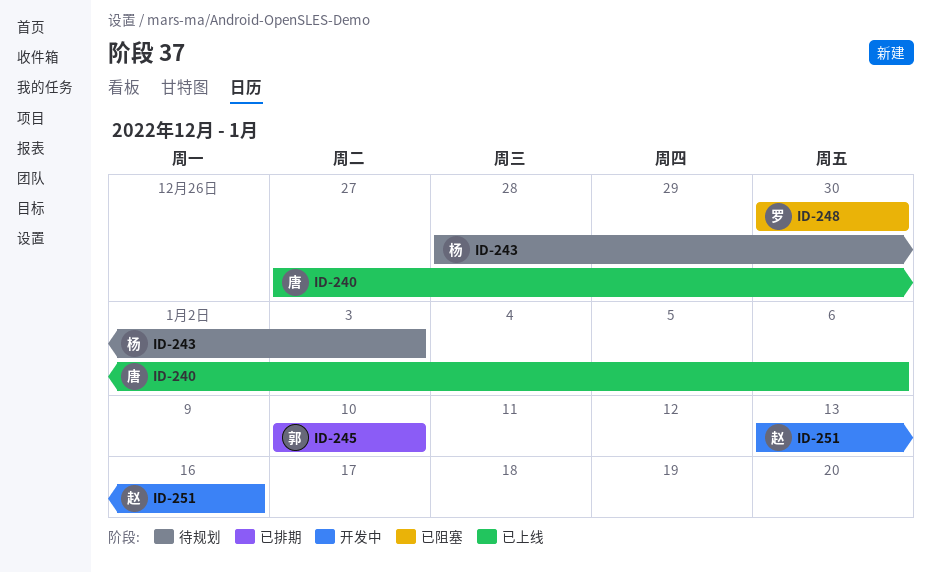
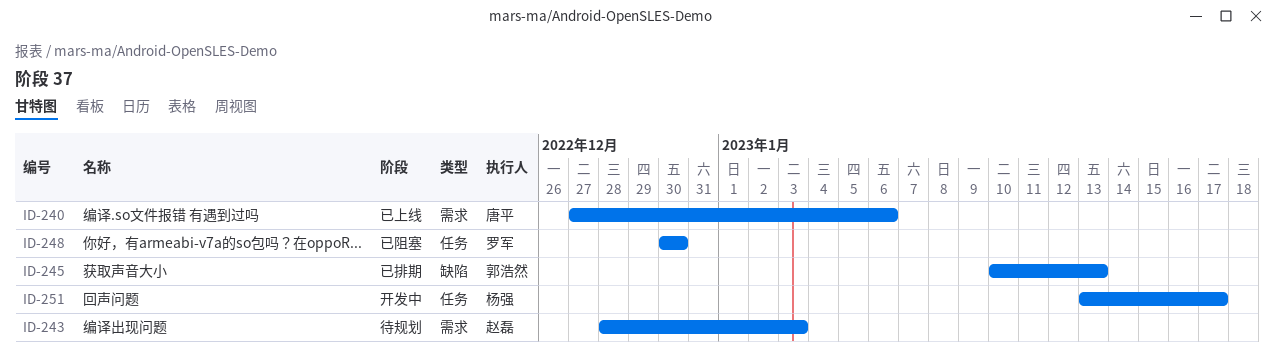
ID-243, owner: 杨强 -> 赵磊
ID-245, due: Jan 10 -> Jan 13
ID-251, owner: 赵磊 -> 杨强
ID-251, due: Jan 16 -> Jan 17

